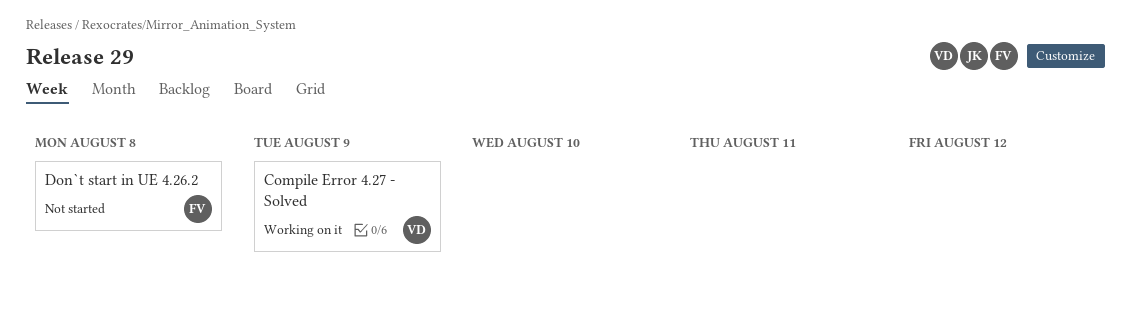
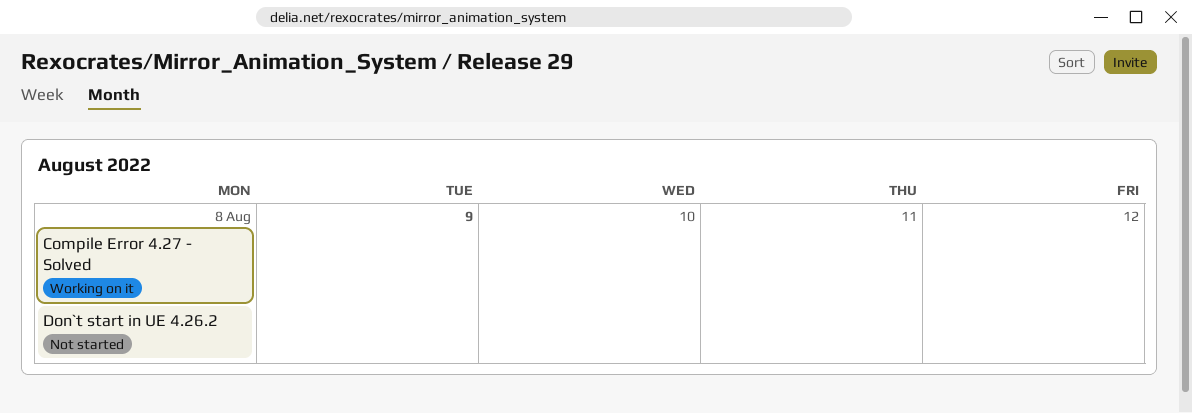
Compile Error 4.27 - Solved, due: Aug 9 -> Aug 8

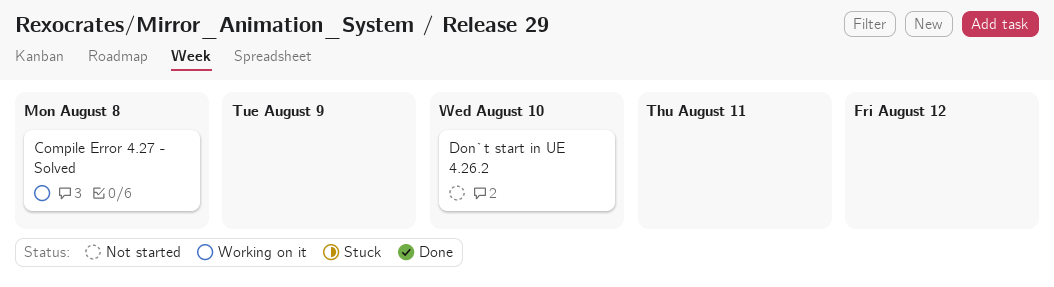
Don`t start in UE 4.26.2, due: Aug 8 -> Aug 10

